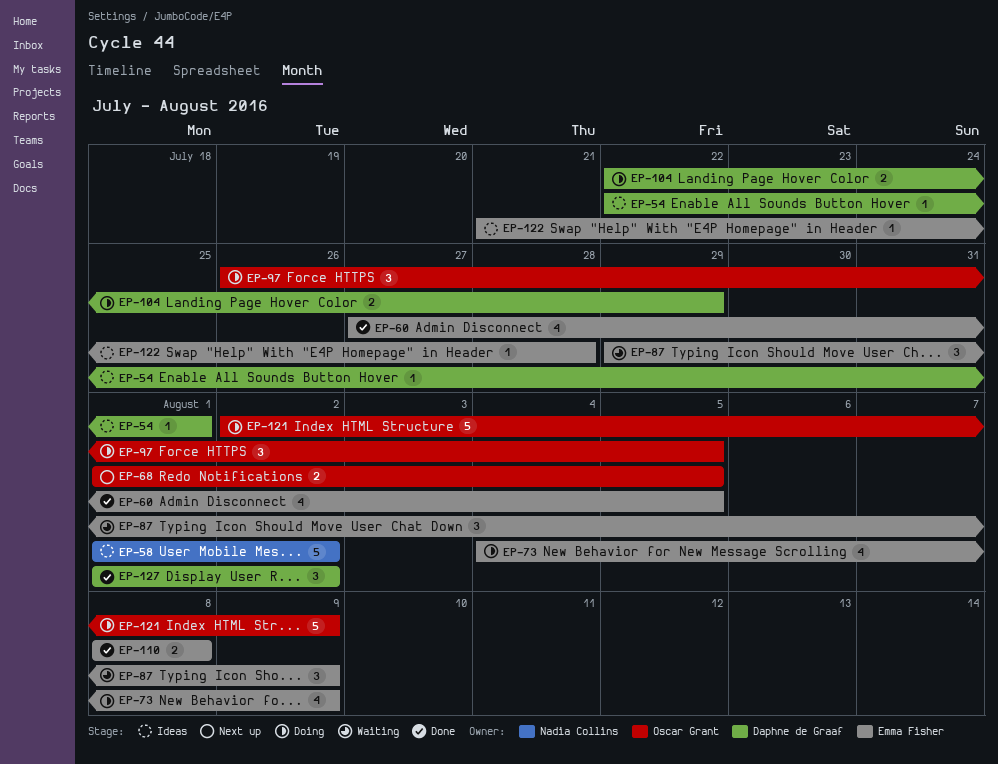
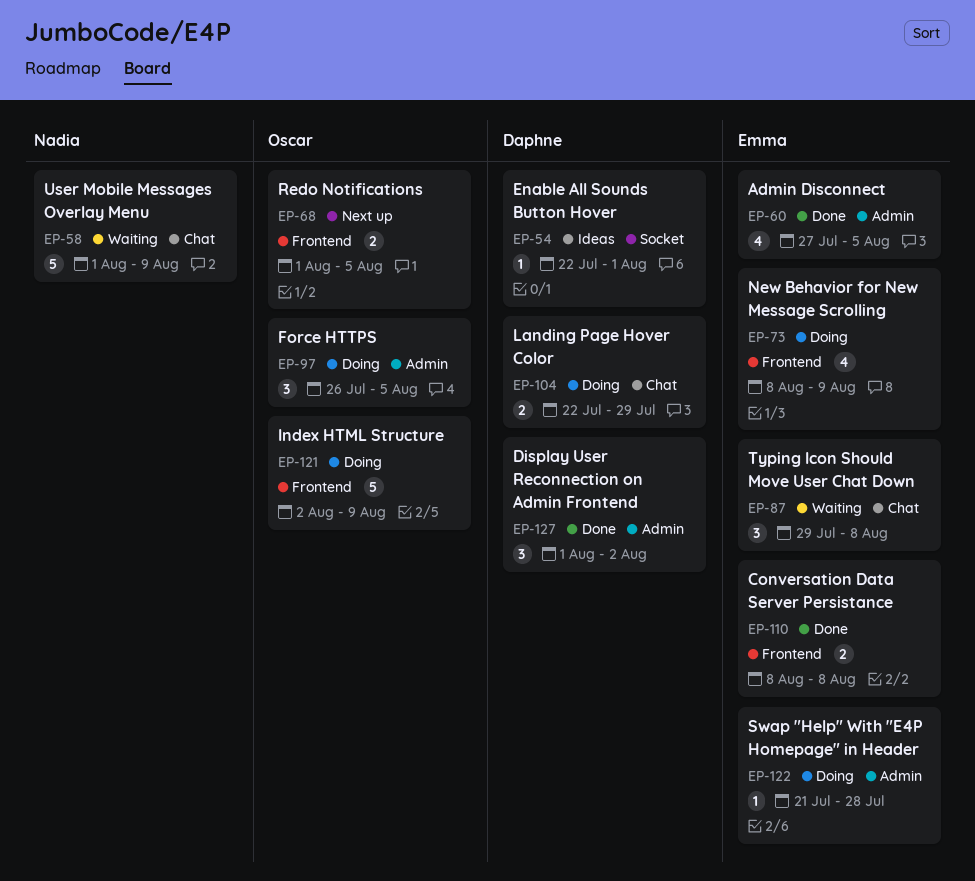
EP-58, status: Ideas -> Waiting
EP-58, due: Aug 2 -> Aug 9
EP-73, start: Aug 4 -> Aug 8
EP-87, due: Aug 9 -> Aug 8
EP-122, status: Ideas -> Doing

